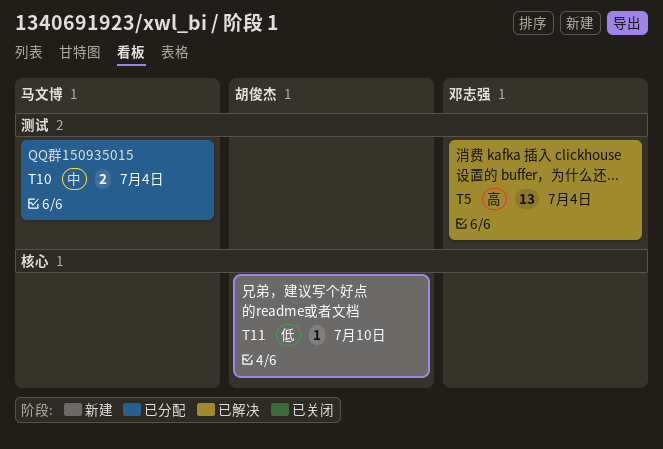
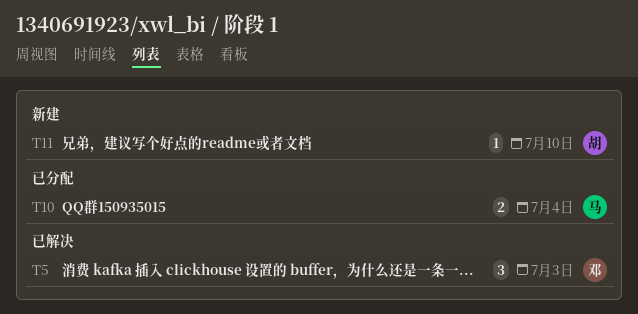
T5, estimate: 13 -> 3
T5, due: Jul 4 -> Jul 3

